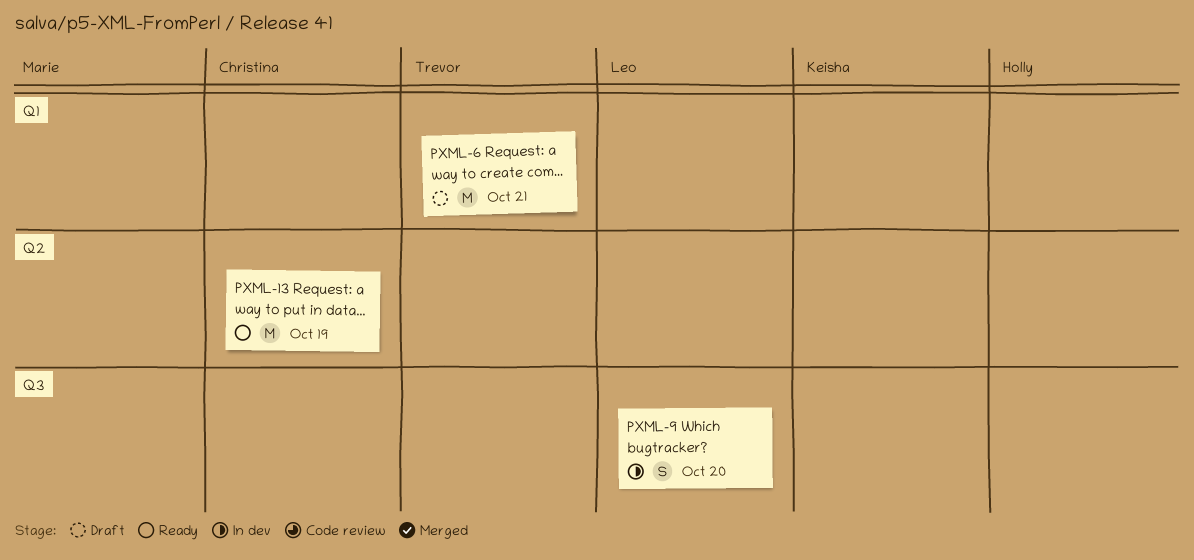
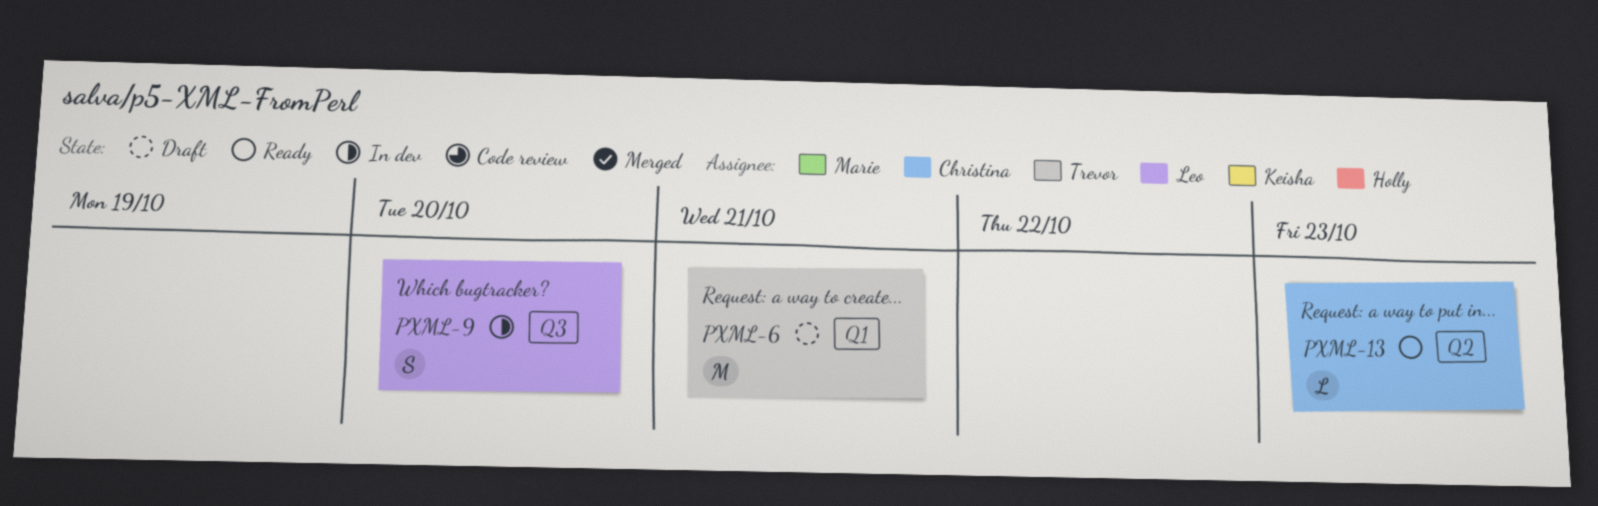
PXML-13, estimate: M -> L
PXML-13, due: Oct 19 -> Oct 23

